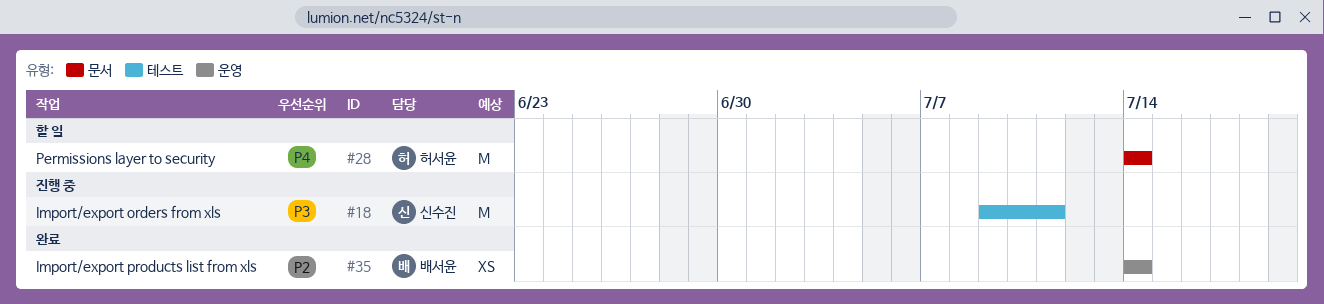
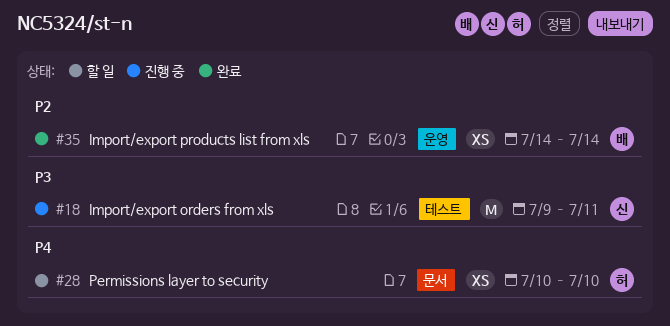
#28, estimate: M -> XS
#28, start: Jul 14 -> Jul 10
#28, due: Jul 14 -> Jul 10

